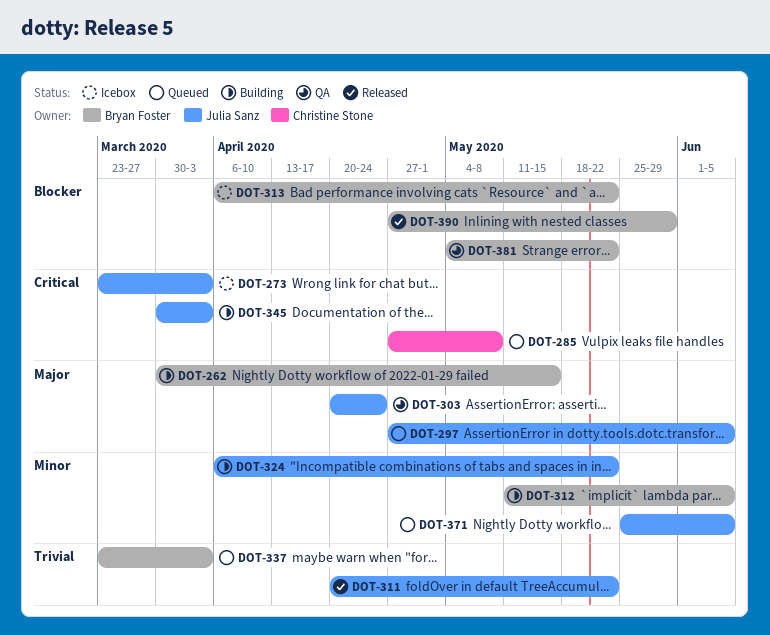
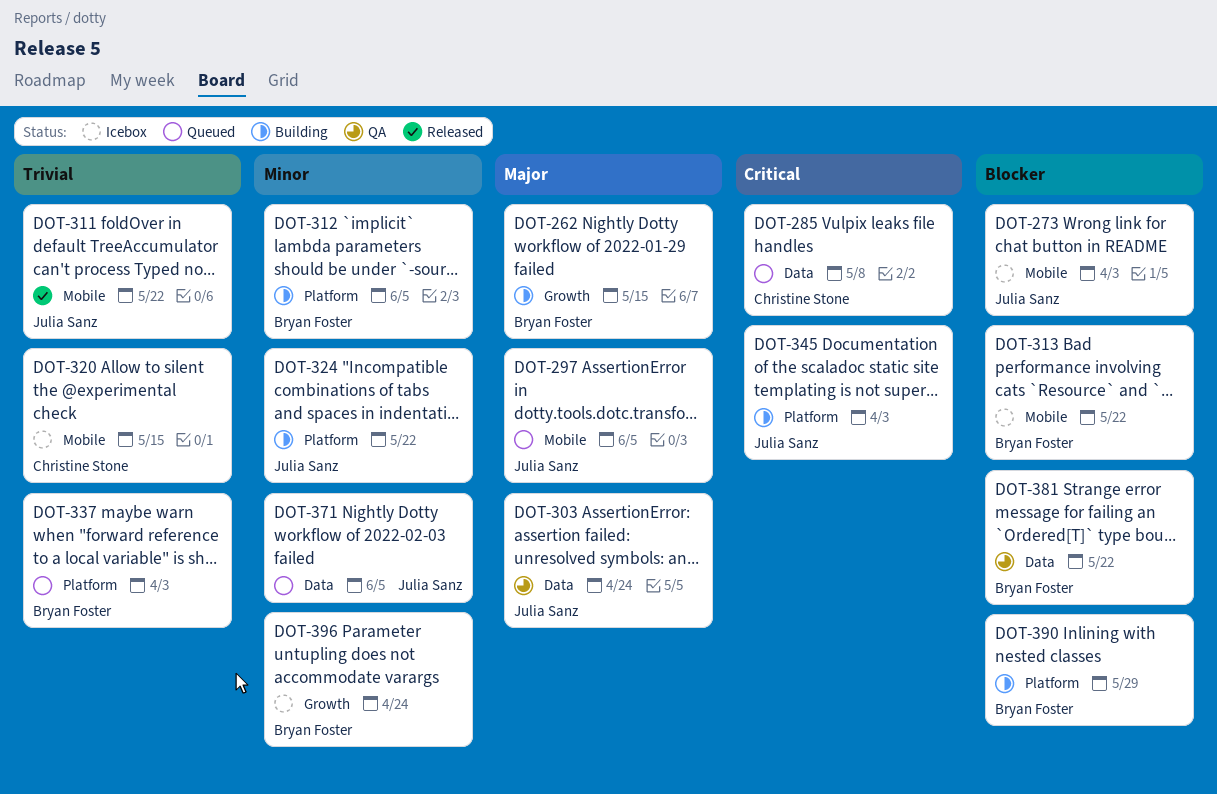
DOT-273, priority: Critical -> Blocker
DOT-320: none -> present
DOT-390, status: Released -> Building
DOT-396: none -> present

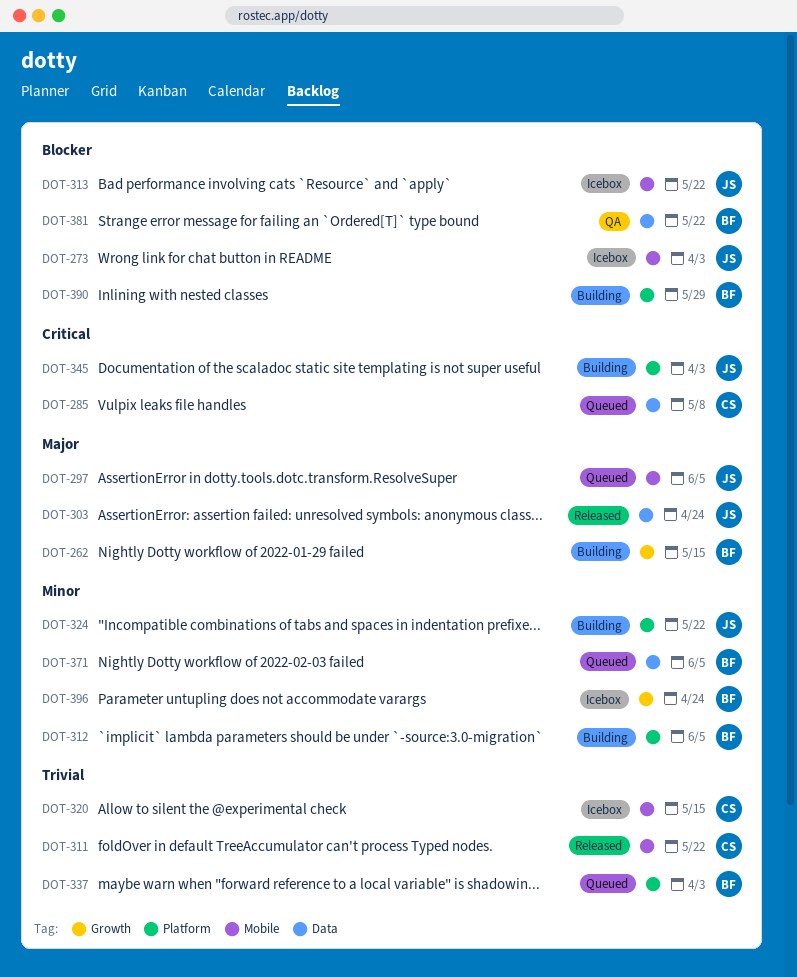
DOT-303, status: QA -> Released
DOT-311, owner: Julia Sanz -> Christine Stone
DOT-313, owner: Bryan Foster -> Julia Sanz
DOT-371, owner: Julia Sanz -> Bryan Foster

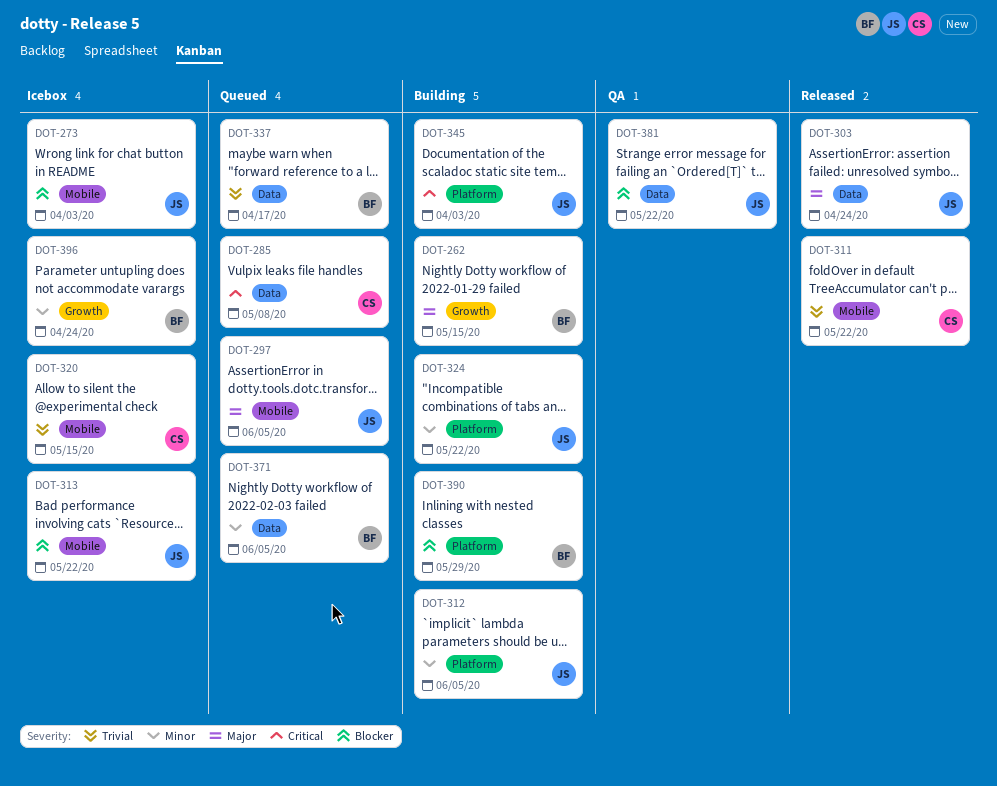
DOT-312, owner: BF -> JS
DOT-337, label: Platform -> Data
DOT-337, due: Apr 3 -> Apr 17
DOT-381, owner: BF -> JS

